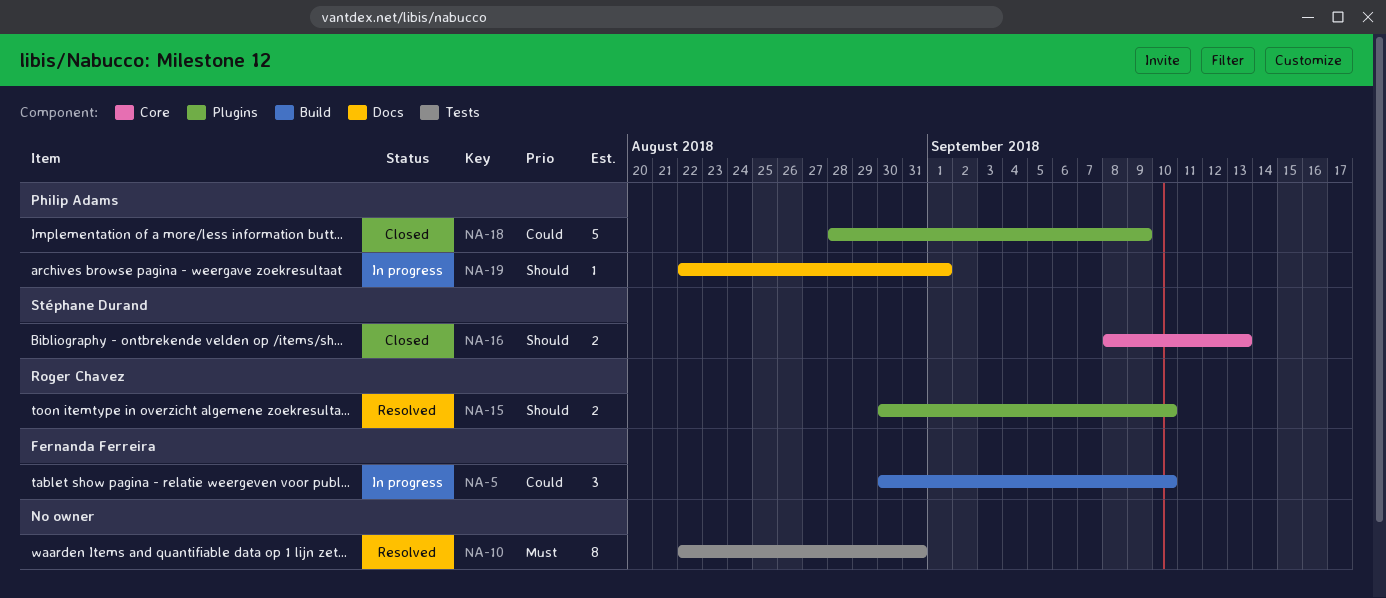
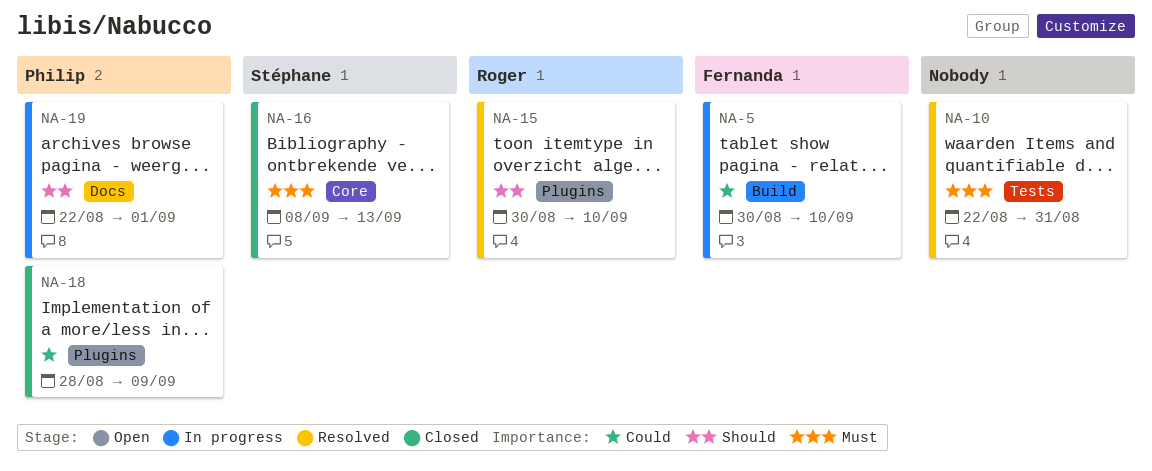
NA-16, priority: Should -> Must

